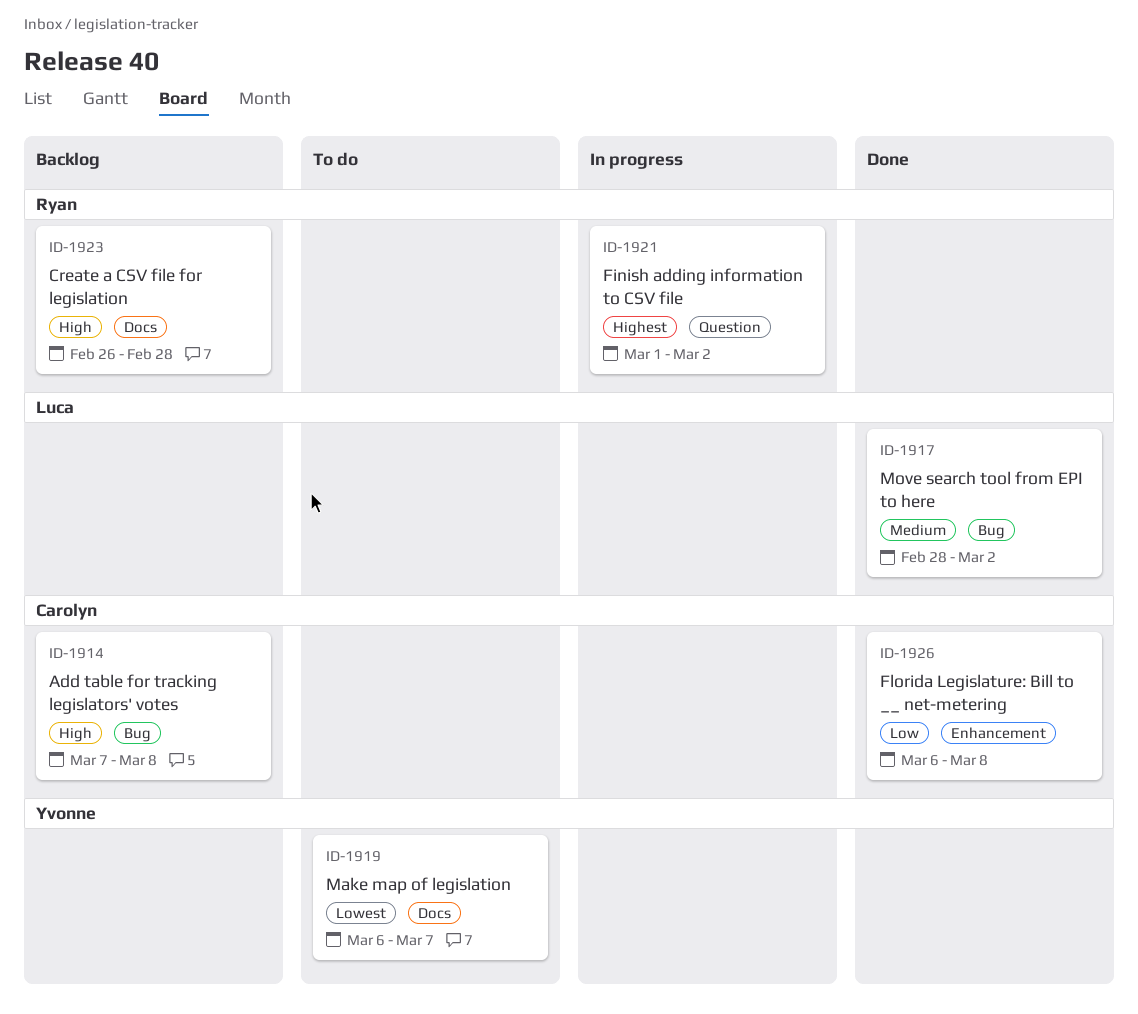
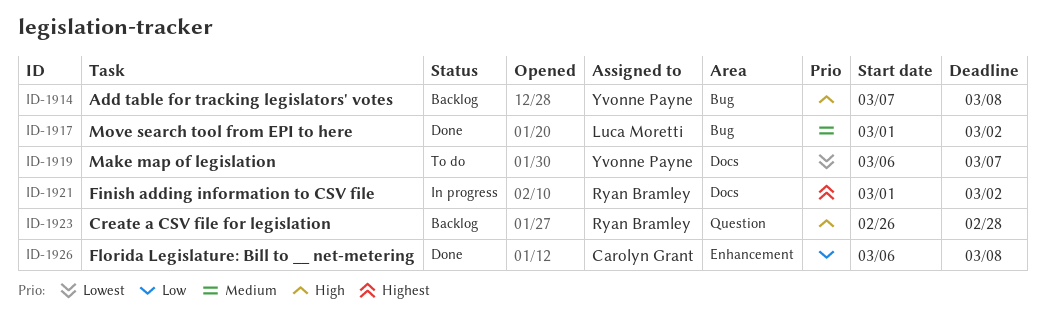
ID-1914, owner: Carolyn Grant -> Yvonne Payne
ID-1917, start: Feb 28 -> Mar 1
ID-1921, label: Question -> Docs
ID-1923, label: Docs -> Question

